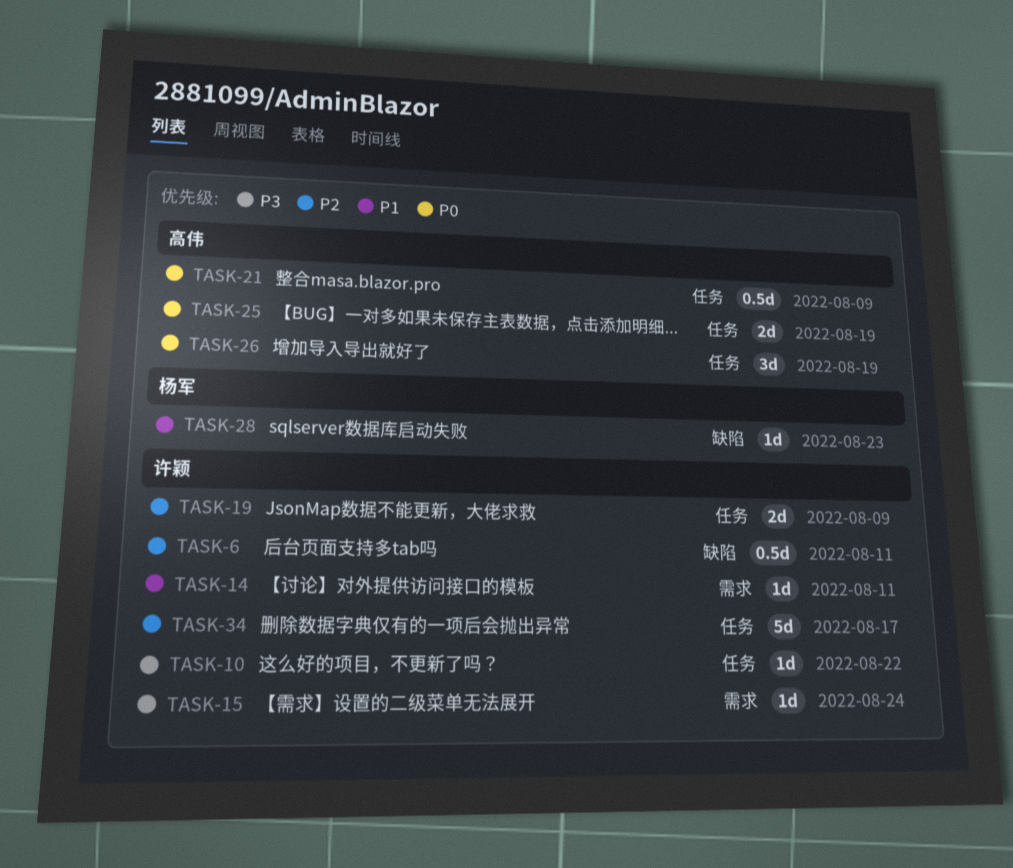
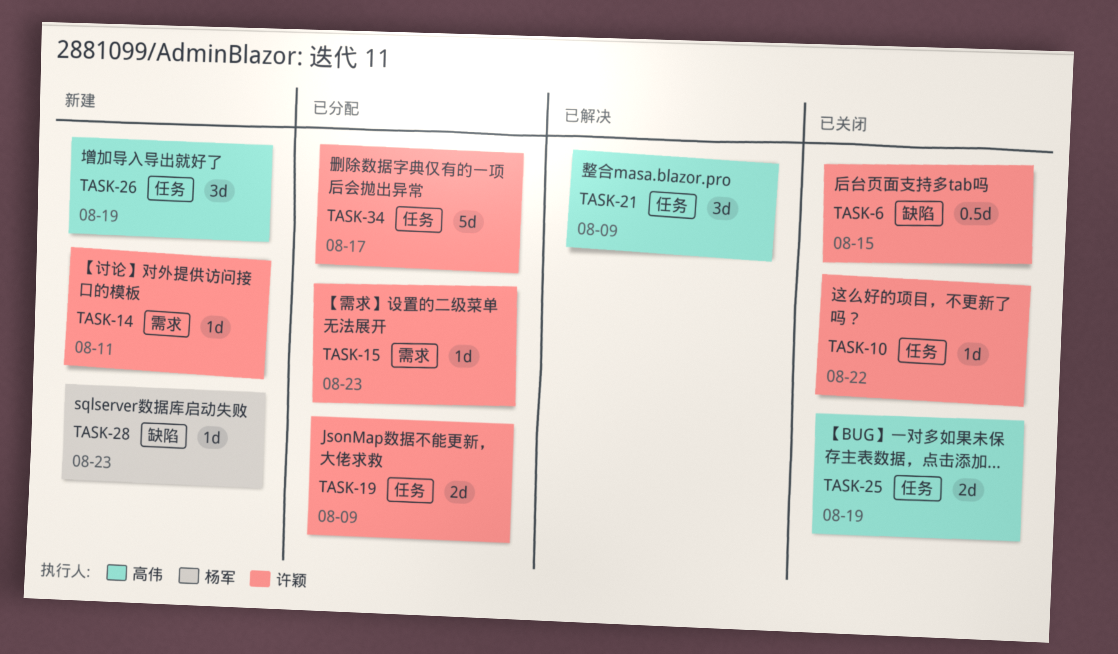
TASK-6, due: Aug 11 -> Aug 15
TASK-15, due: Aug 24 -> Aug 23
TASK-21, estimate: 0.5d -> 3d

